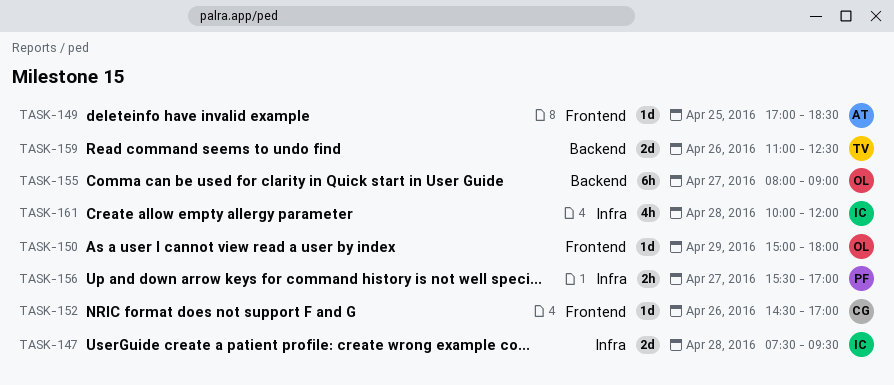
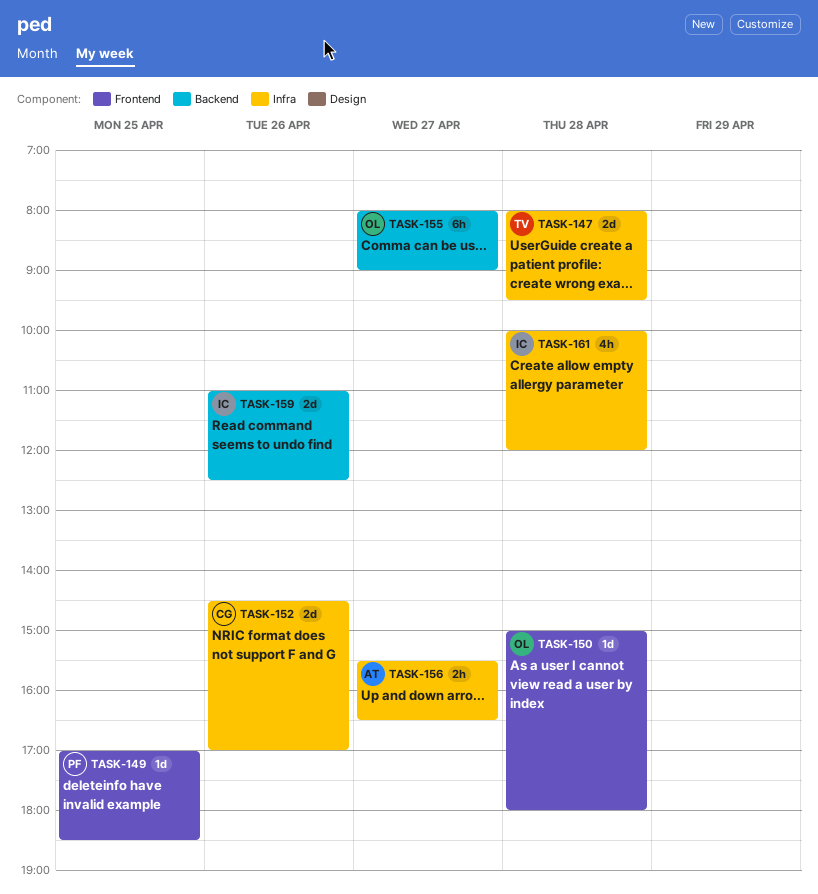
TASK-147, owner: IC -> TV
TASK-147, begins: 07:30 -> 08:00
TASK-149, owner: AT -> PF
TASK-150, day: Apr 29 -> Apr 28
TASK-152, label: Frontend -> Infra
TASK-152, estimate: 1d -> 2d
TASK-156, owner: PF -> AT
TASK-156, ends: 17:00 -> 16:30
TASK-159, owner: TV -> IC

